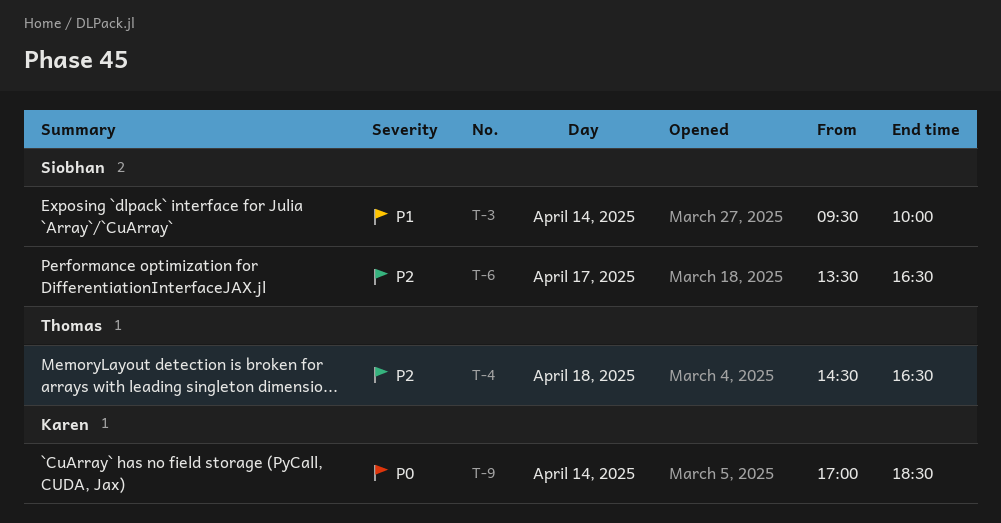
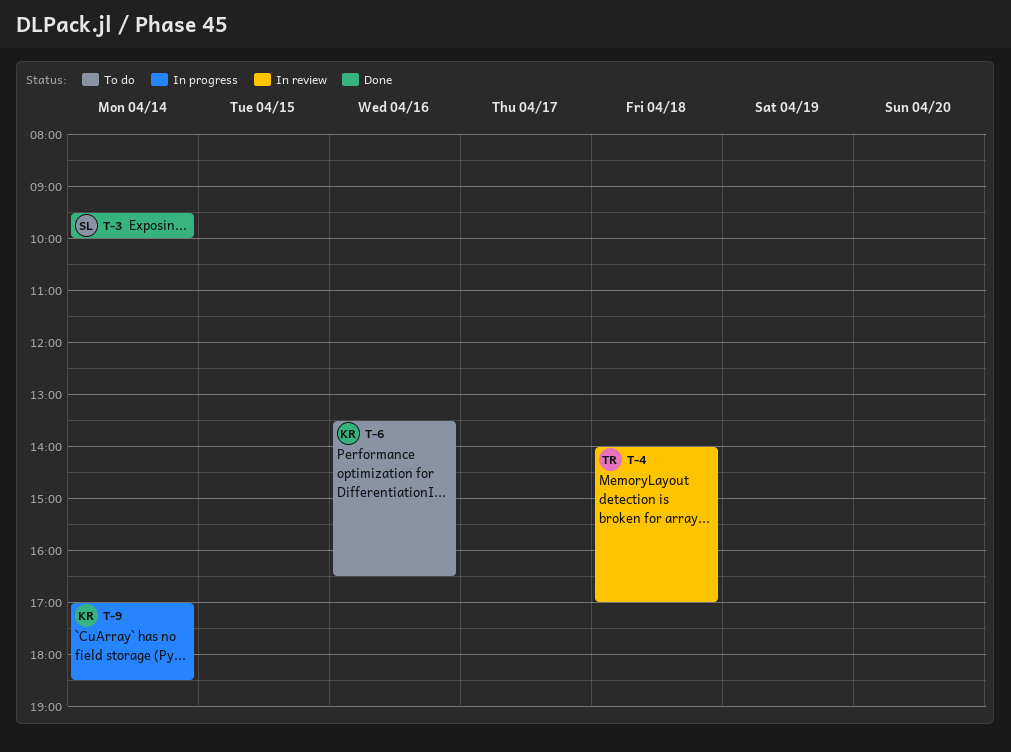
T-4, begins: 14:30 -> 14:00
T-4, ends: 16:30 -> 17:00
T-6, owner: Siobhan -> Karen
T-6, day: Apr 17 -> Apr 16

